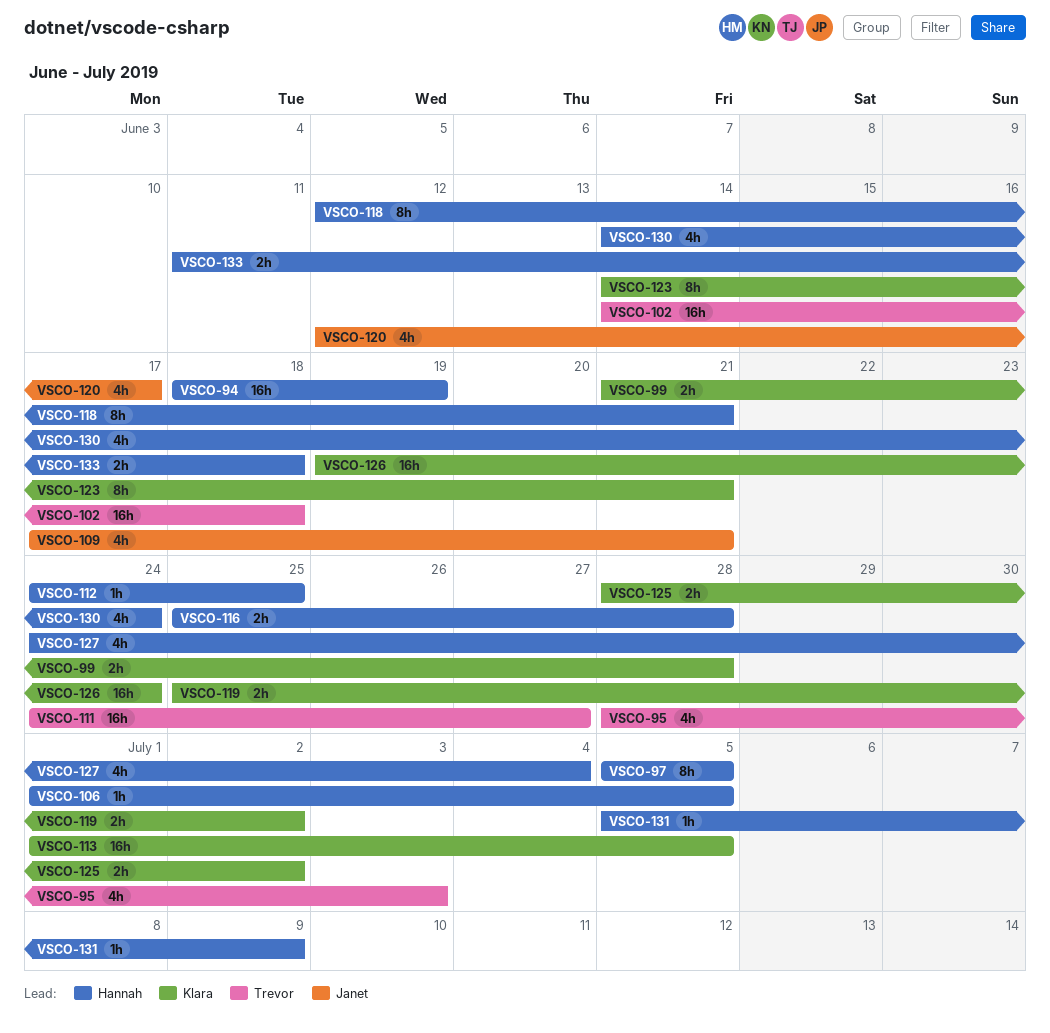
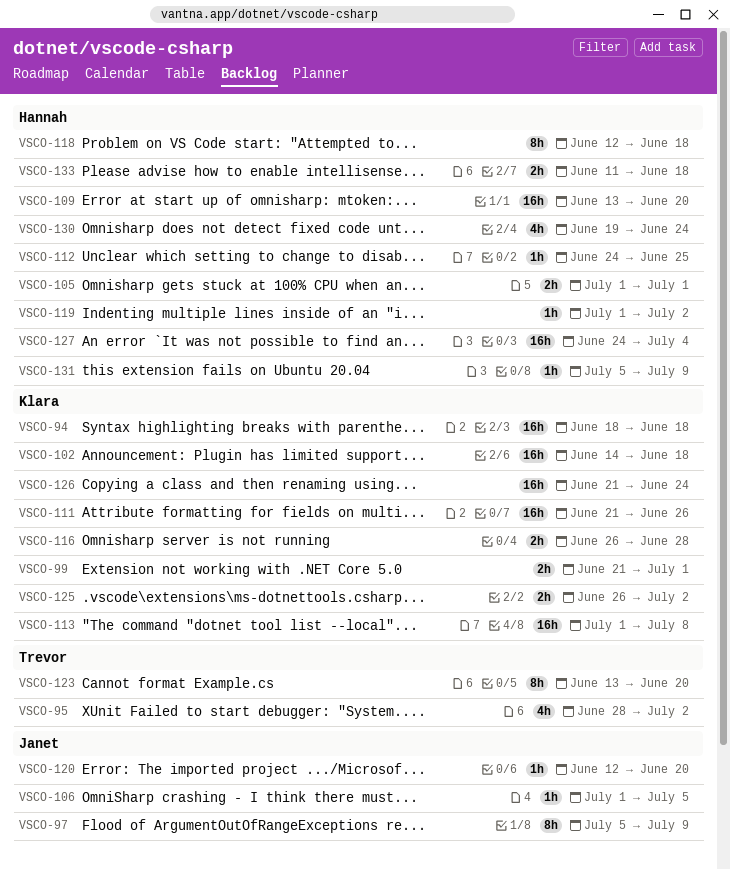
VSCO-94, owner: Hannah -> Klara
VSCO-94, due: Jun 19 -> Jun 18
VSCO-95, due: Jul 3 -> Jul 2
VSCO-97, owner: Hannah -> Janet
VSCO-97, due: Jul 5 -> Jul 9
VSCO-99, due: Jun 28 -> Jul 1
VSCO-102, owner: Trevor -> Klara
VSCO-105: none -> present
VSCO-106, owner: Hannah -> Janet
VSCO-109, owner: Janet -> Hannah
VSCO-109, estimate: 4h -> 16h
VSCO-109, start: Jun 17 -> Jun 13
VSCO-109, due: Jun 21 -> Jun 20
VSCO-111, owner: Trevor -> Klara
VSCO-111, start: Jun 24 -> Jun 21
VSCO-111, due: Jun 27 -> Jun 26
VSCO-113, due: Jul 5 -> Jul 8
VSCO-116, owner: Hannah -> Klara
VSCO-116, start: Jun 25 -> Jun 26
VSCO-118, due: Jun 21 -> Jun 18
VSCO-119, owner: Klara -> Hannah
VSCO-119, estimate: 2h -> 1h
VSCO-119, start: Jun 25 -> Jul 1
VSCO-120, estimate: 4h -> 1h
VSCO-120, due: Jun 17 -> Jun 20
VSCO-123, owner: Klara -> Trevor
VSCO-123, start: Jun 14 -> Jun 13
VSCO-123, due: Jun 21 -> Jun 20
VSCO-125, start: Jun 28 -> Jun 26
VSCO-126, start: Jun 19 -> Jun 21
VSCO-127, estimate: 4h -> 16h
VSCO-130, start: Jun 14 -> Jun 19

